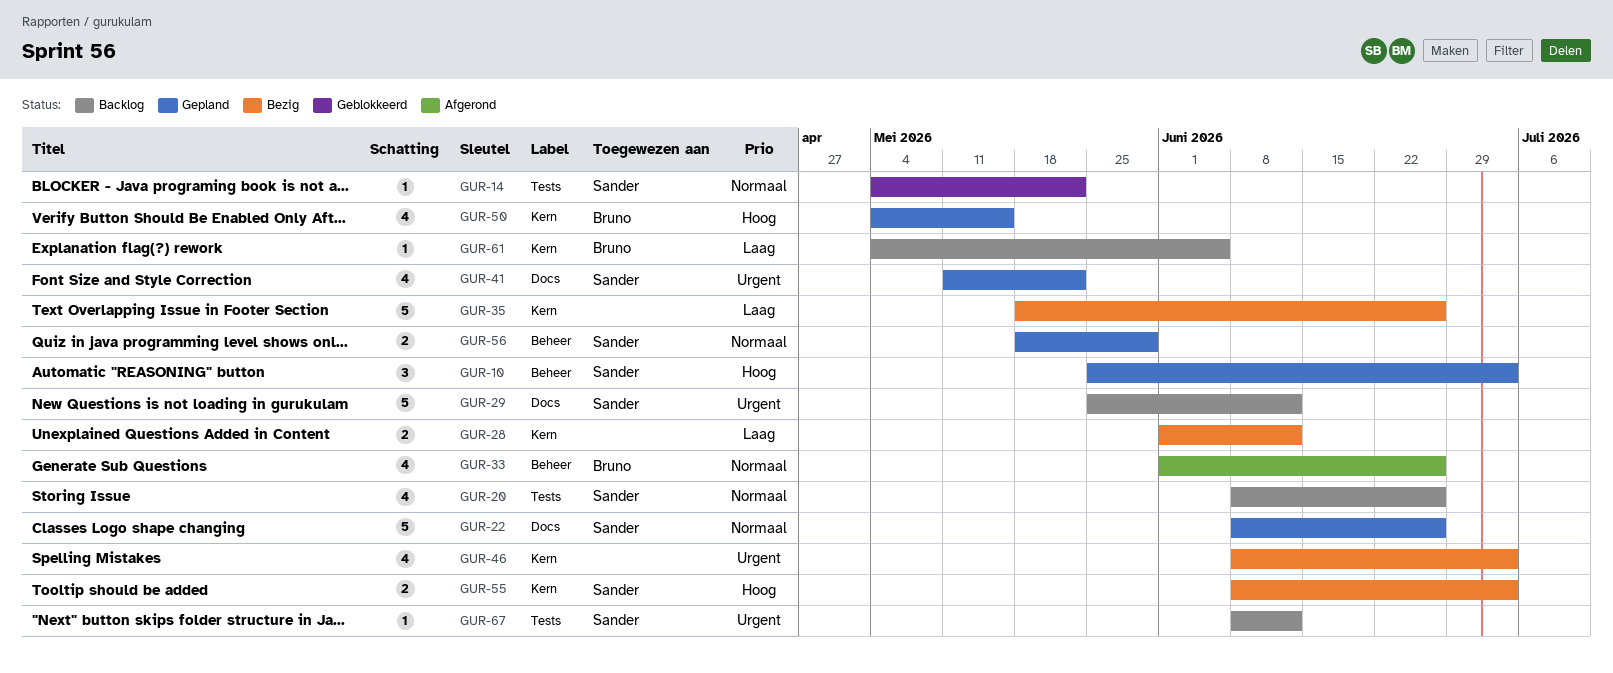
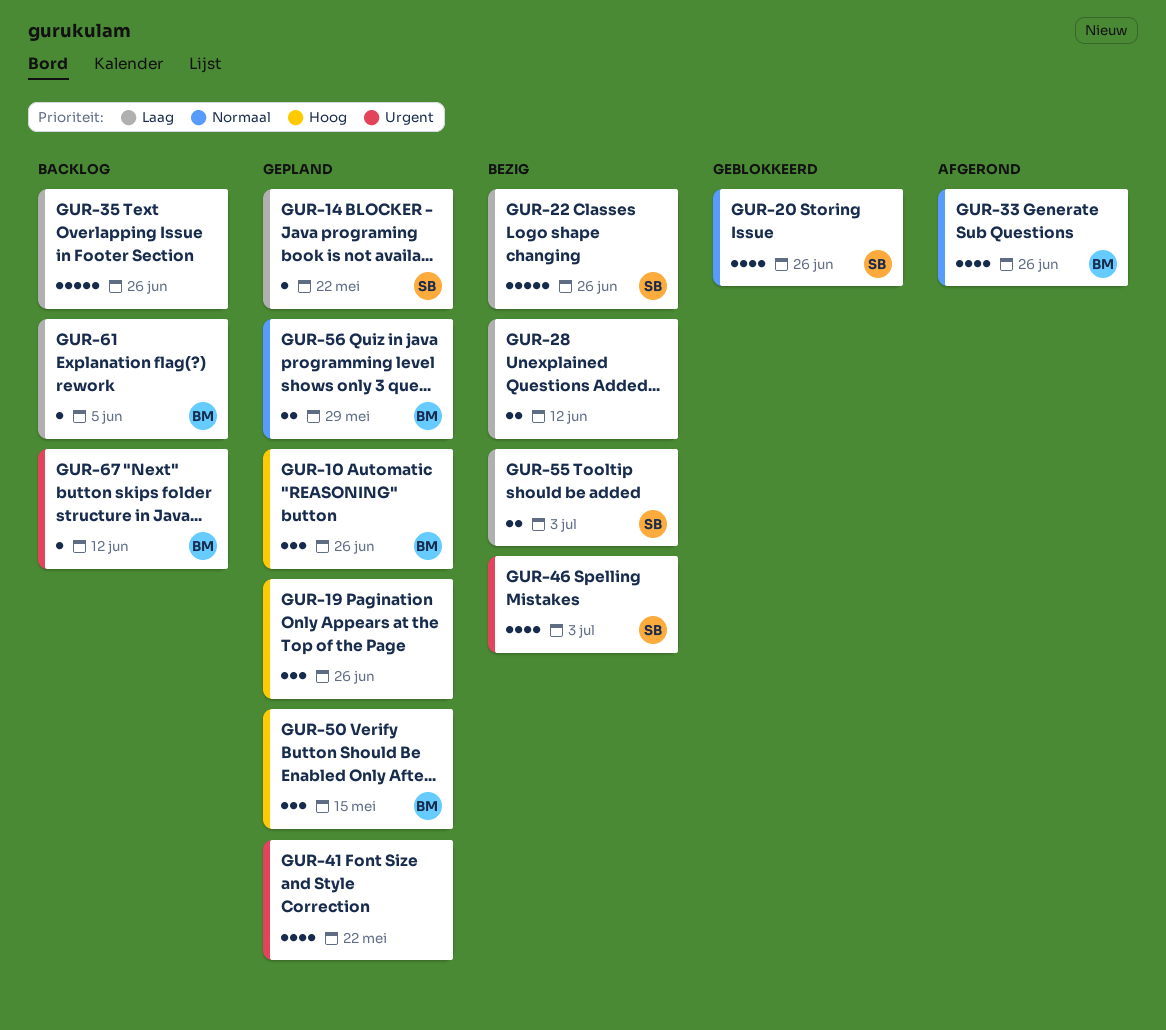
GUR-10, owner: Sander -> Bruno
GUR-10, due: Jul 3 -> Jun 26
GUR-14, status: Geblokkeerd -> Gepland
GUR-14, priority: Normaal -> Laag
GUR-19: none -> present
GUR-20, status: Backlog -> Geblokkeerd
GUR-22, status: Gepland -> Bezig
GUR-22, priority: Normaal -> Laag
GUR-29: present -> none
GUR-35, status: Bezig -> Backlog
GUR-41, owner: Sander -> none
GUR-46, owner: none -> Sander
GUR-50, estimate: 4 -> 3
GUR-55, priority: Hoog -> Laag
GUR-56, owner: Sander -> Bruno
GUR-67, owner: Sander -> Bruno

